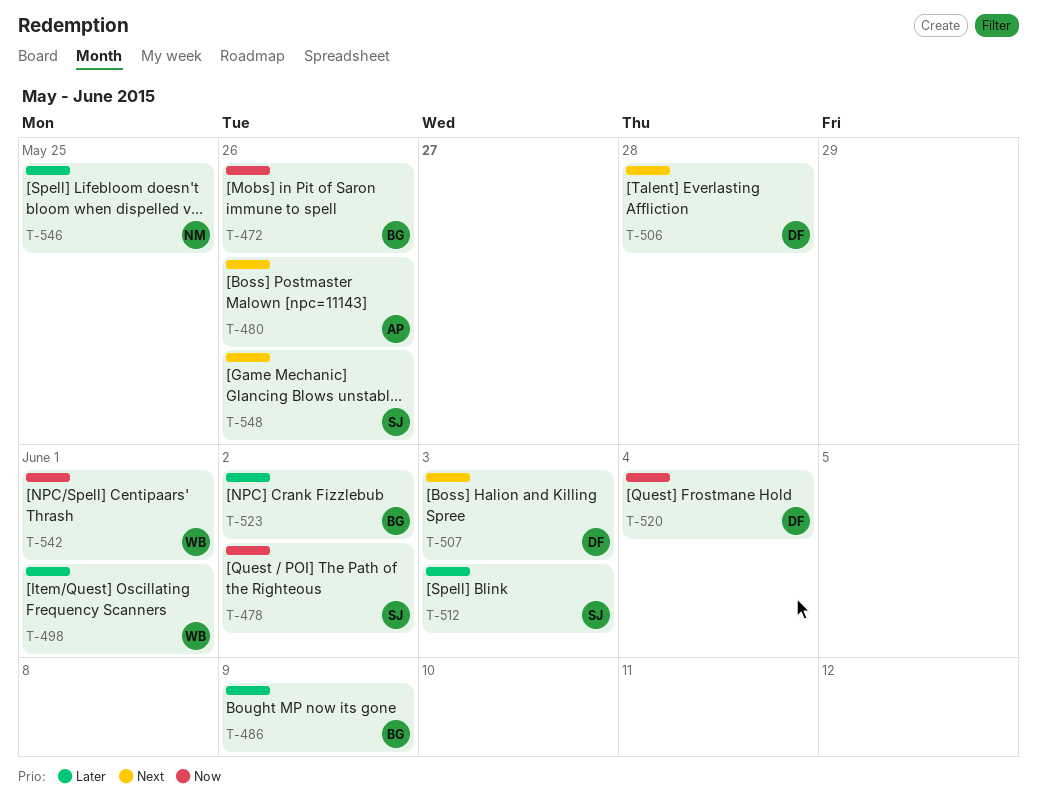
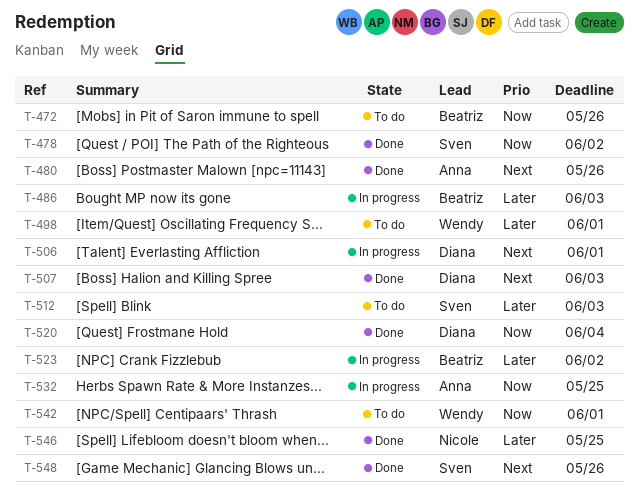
T-486, due: Jun 9 -> Jun 3
T-506, due: May 28 -> Jun 1
T-532: none -> present

